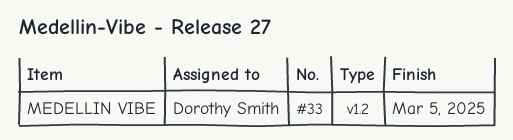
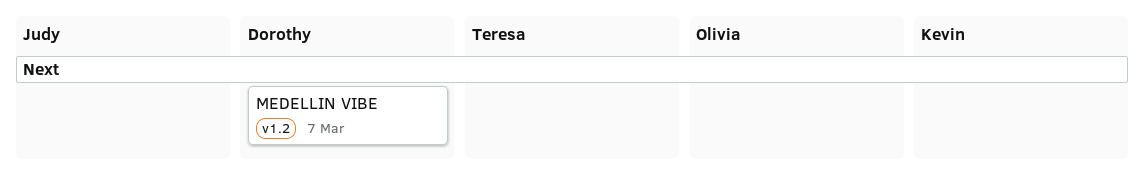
MEDELLIN VIBE, due: Mar 5 -> Mar 7

